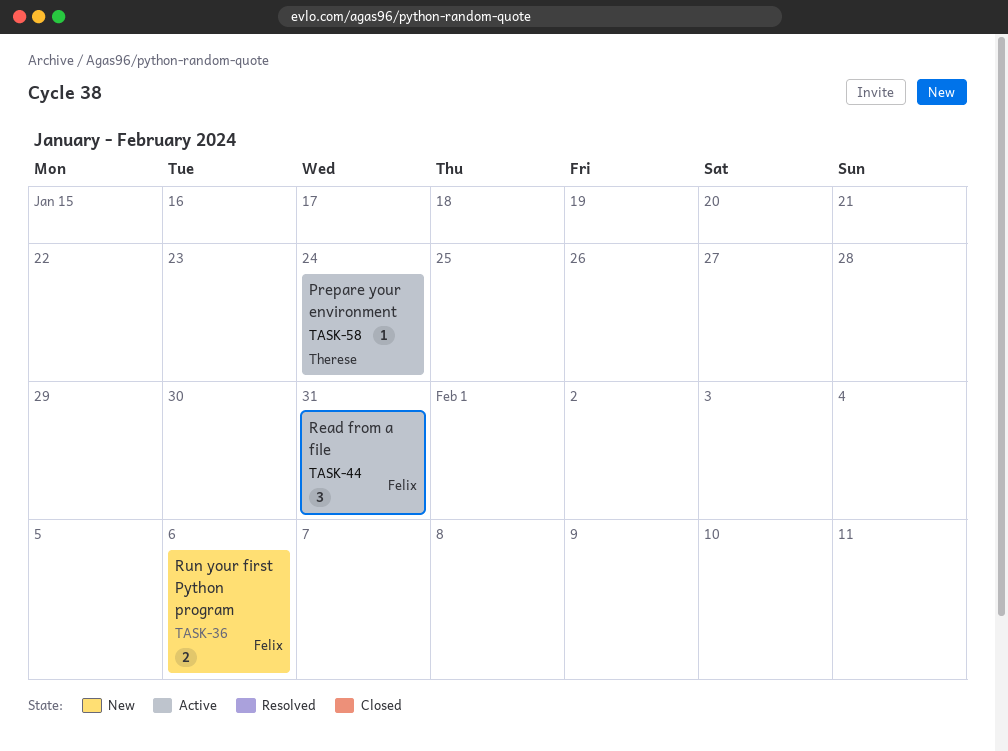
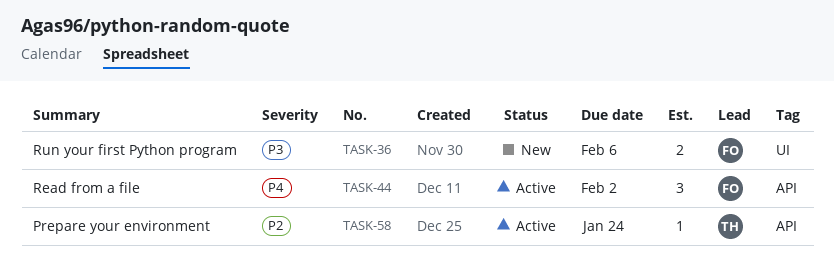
TASK-44, due: Jan 31 -> Feb 2

